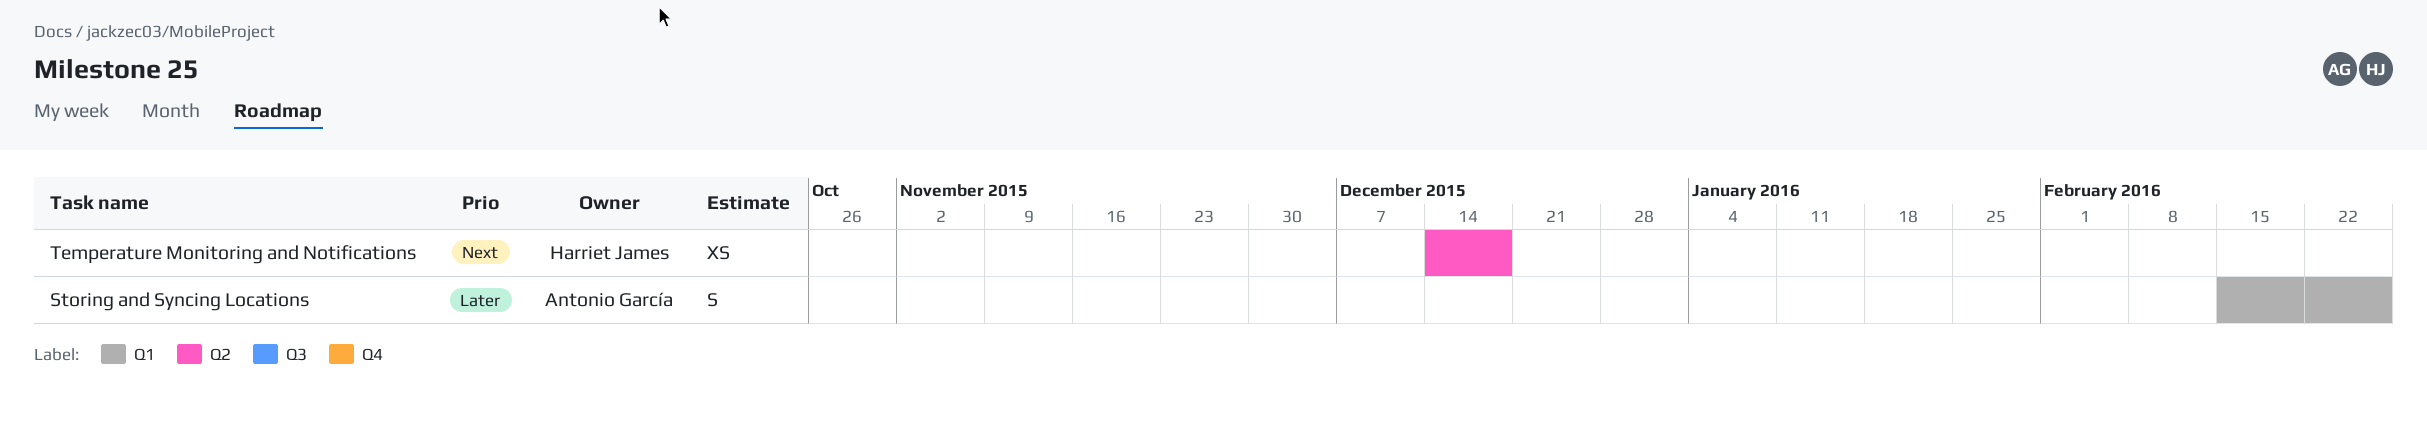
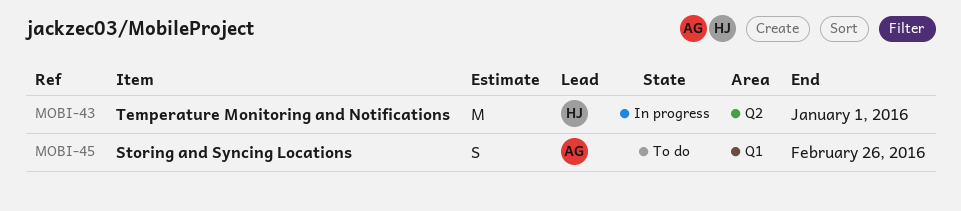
Temperature Monitoring and Notifications, estimate: XS -> M
Temperature Monitoring and Notifications, due: Dec 18 -> Jan 1

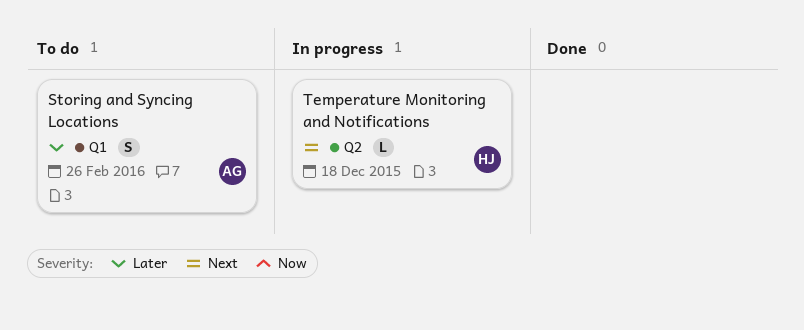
Temperature Monitoring and Notifications, estimate: M -> L
Temperature Monitoring and Notifications, due: Jan 1 -> Dec 18

